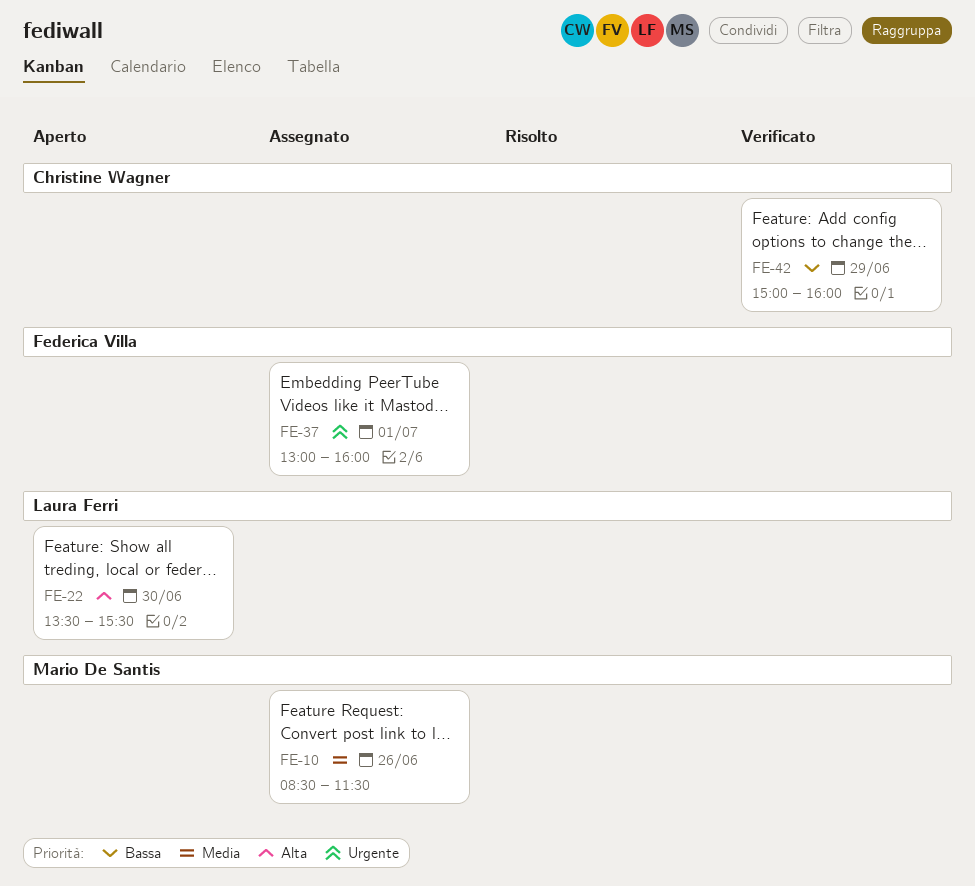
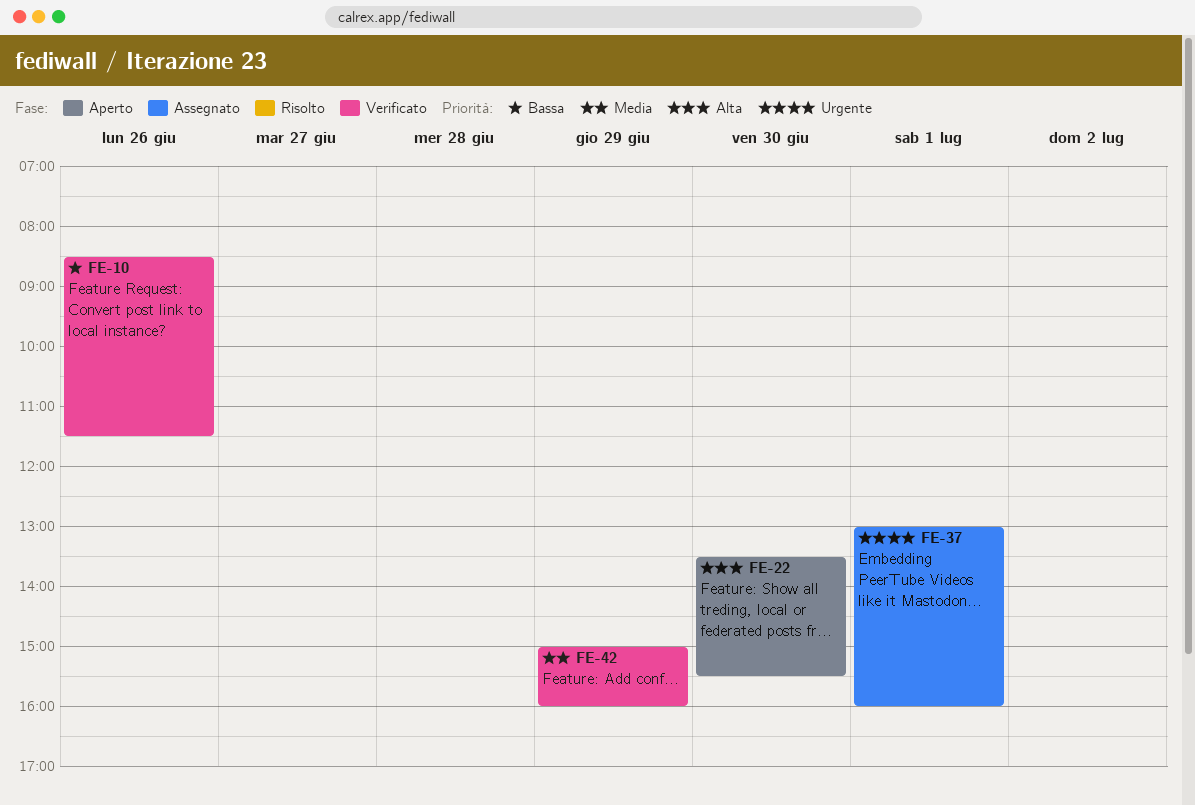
FE-10, status: Assegnato -> Verificato
FE-10, priority: Media -> Bassa
FE-42, priority: Bassa -> Media

